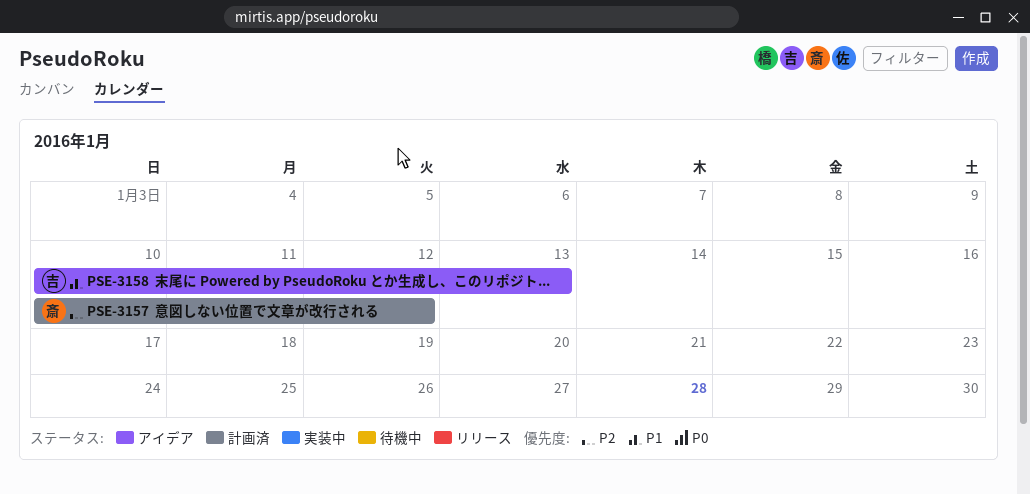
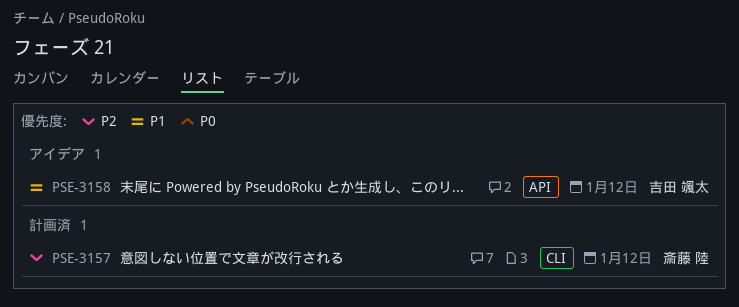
PSE-3158, due: Jan 13 -> Jan 12

